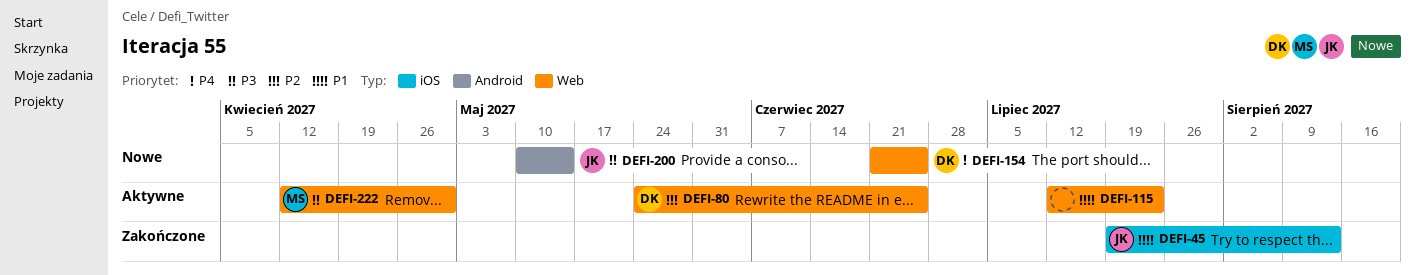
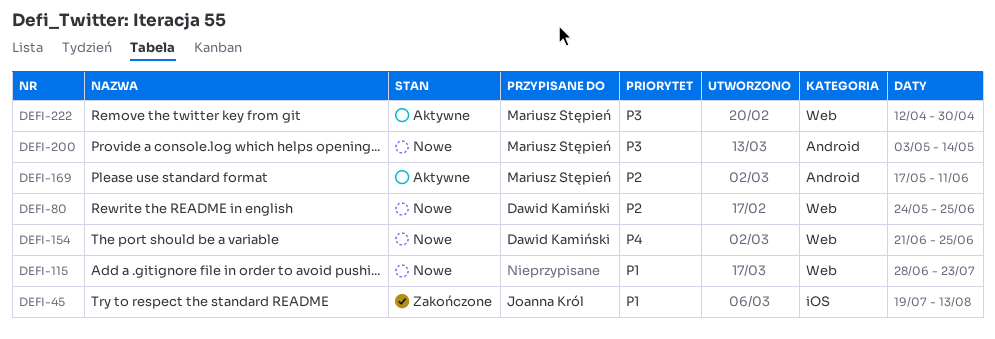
DEFI-80, status: Aktywne -> Nowe
DEFI-115, status: Aktywne -> Nowe
DEFI-115, start: Jul 12 -> Jun 28
DEFI-169: none -> present
DEFI-200, owner: Joanna Król -> Mariusz Stępień
DEFI-200, start: May 10 -> May 3

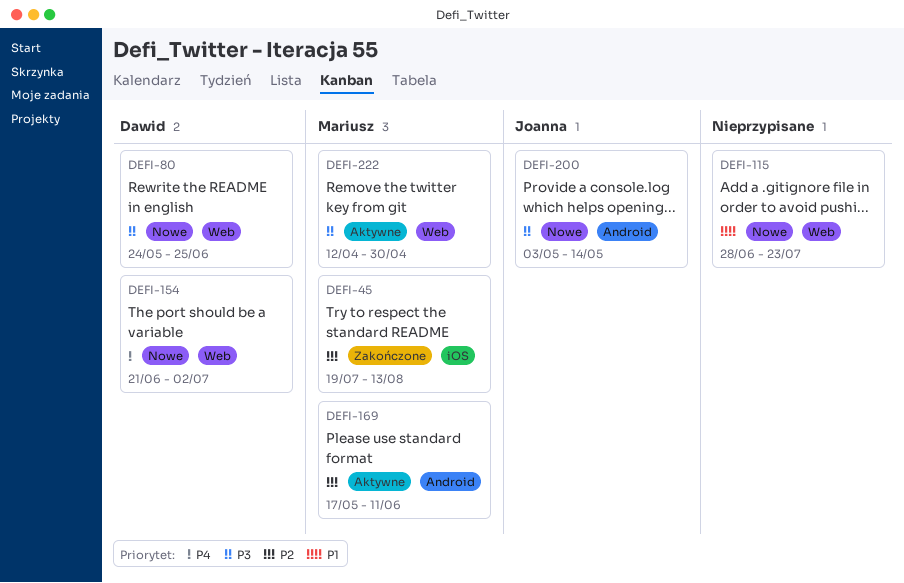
DEFI-45, owner: Joanna Król -> Mariusz Stępień
DEFI-45, priority: P1 -> P2
DEFI-80, priority: P2 -> P3
DEFI-154, due: Jun 25 -> Jul 2
DEFI-200, owner: Mariusz Stępień -> Joanna Król

